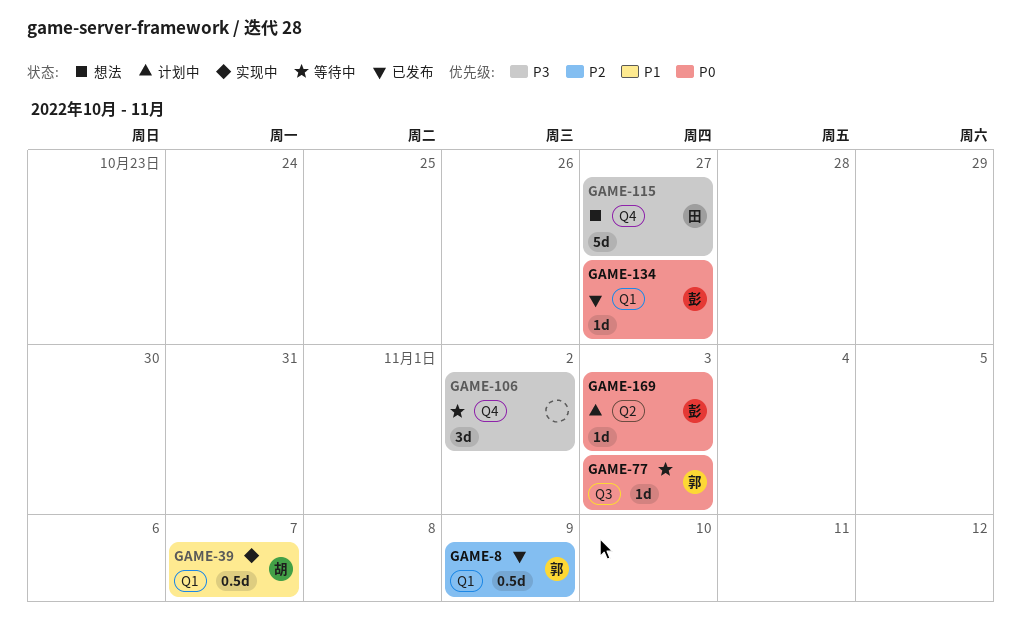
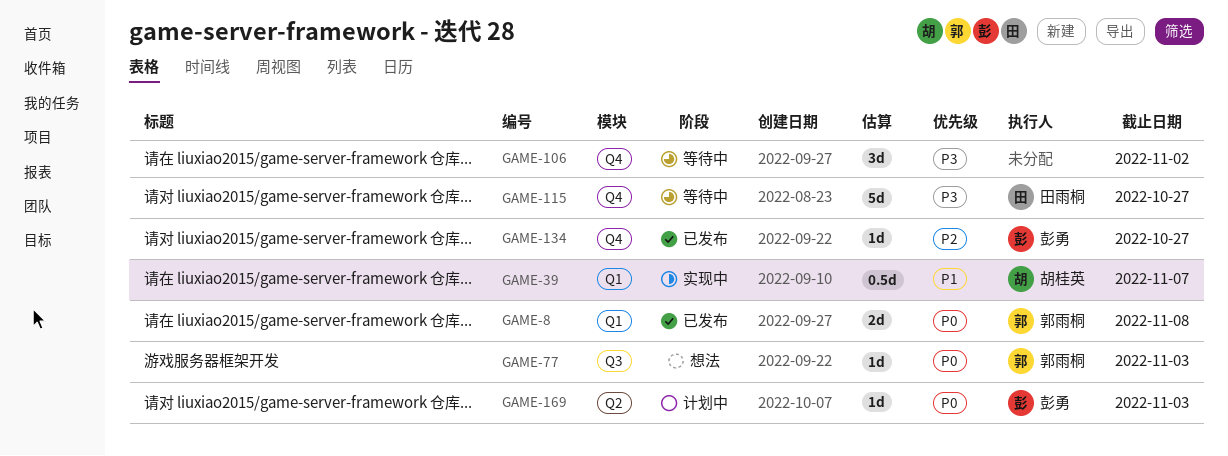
GAME-8, priority: P2 -> P0
GAME-8, estimate: 0.5d -> 2d
GAME-8, due: Nov 9 -> Nov 8
GAME-77, status: 等待中 -> 想法
GAME-115, status: 想法 -> 等待中
GAME-134, priority: P0 -> P2
GAME-134, label: Q1 -> Q4

